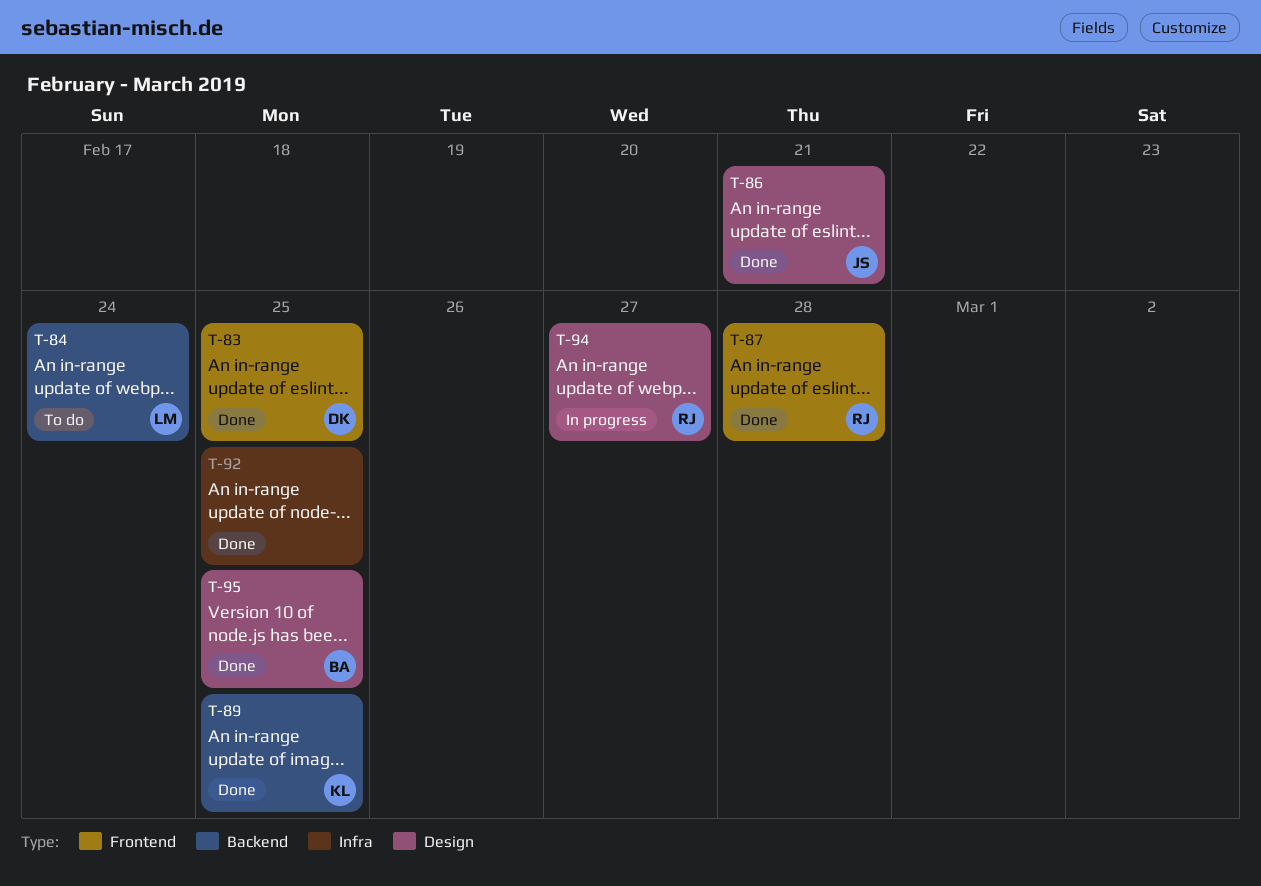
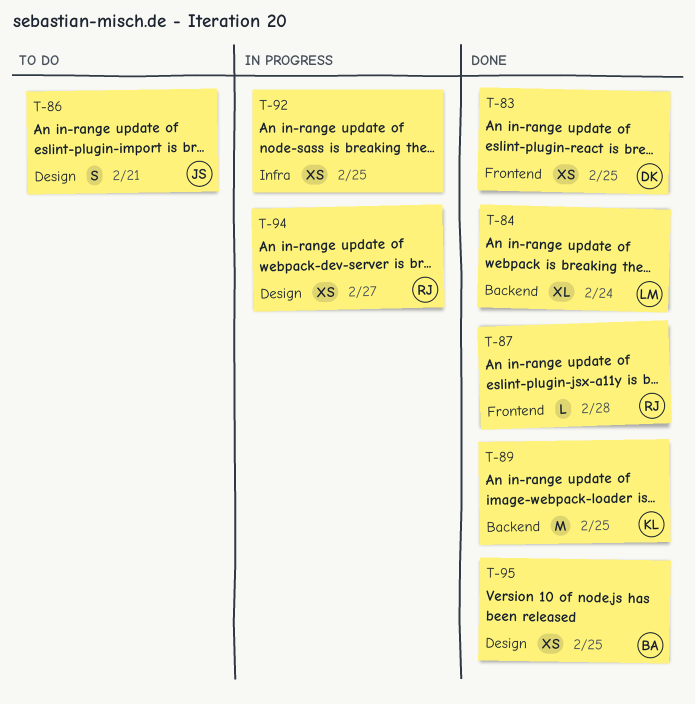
T-84, status: To do -> Done
T-86, status: Done -> To do
T-92, status: Done -> In progress

